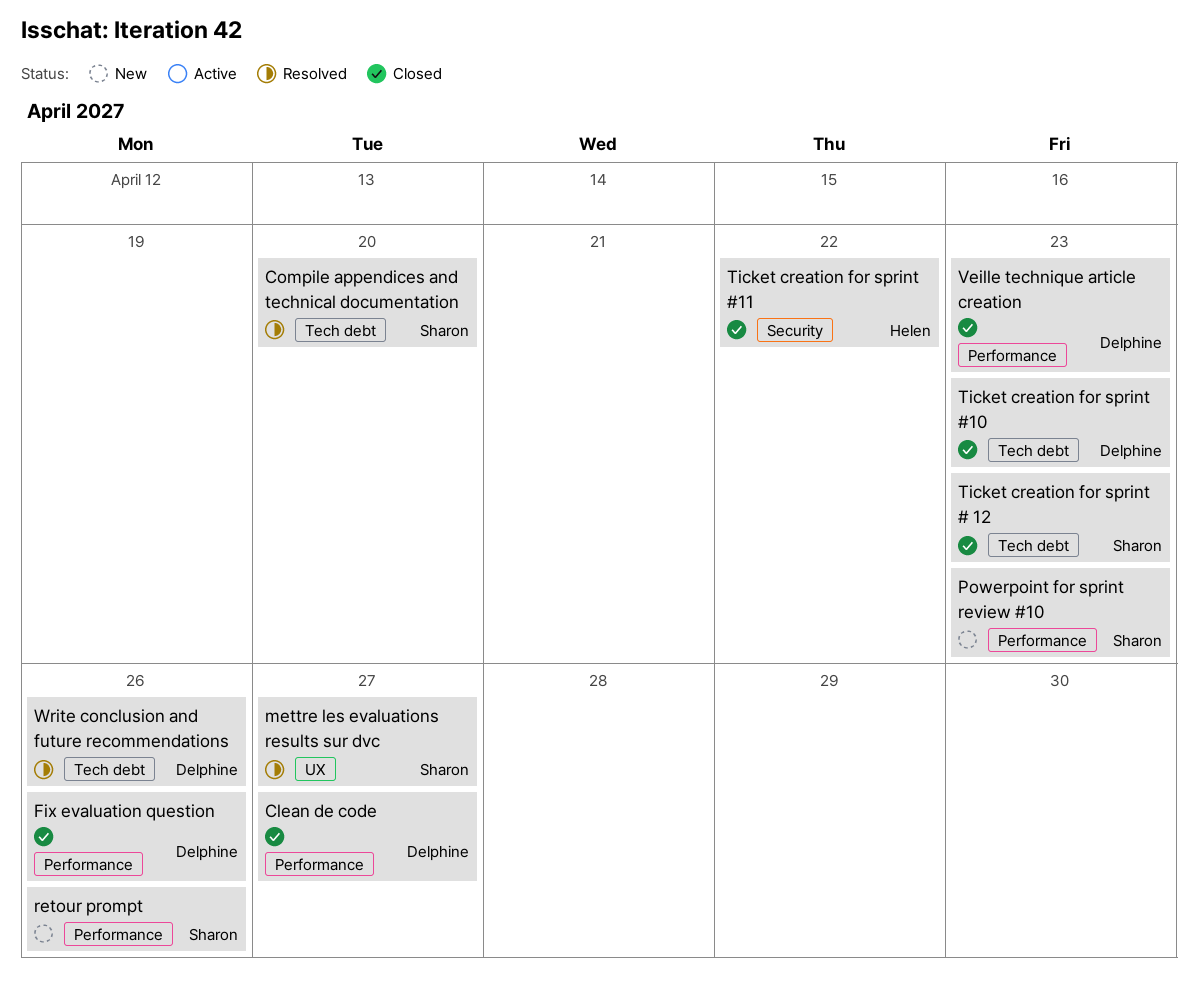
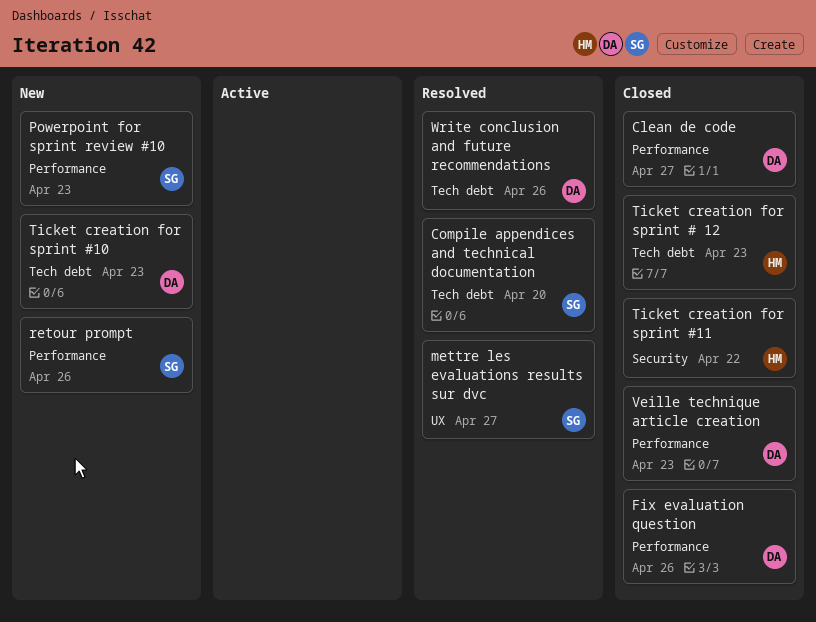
Ticket creation for sprint # 12, owner: Sharon -> Helen
Ticket creation for sprint #10, status: Closed -> New

